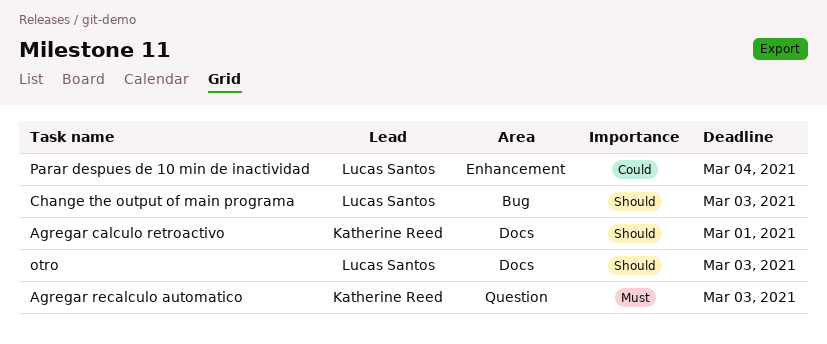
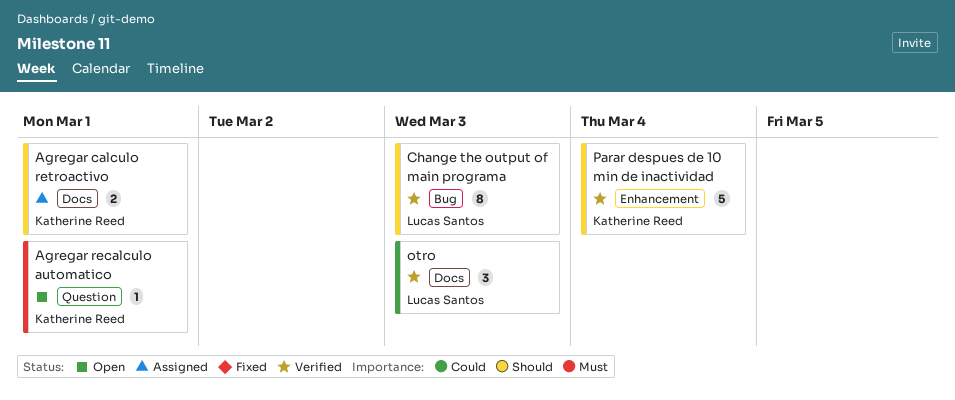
Agregar recalculo automatico, due: Mar 3 -> Mar 1
otro, priority: Should -> Could
Parar despues de 10 min de inactividad, owner: Lucas Santos -> Katherine Reed
Parar despues de 10 min de inactividad, priority: Could -> Should

